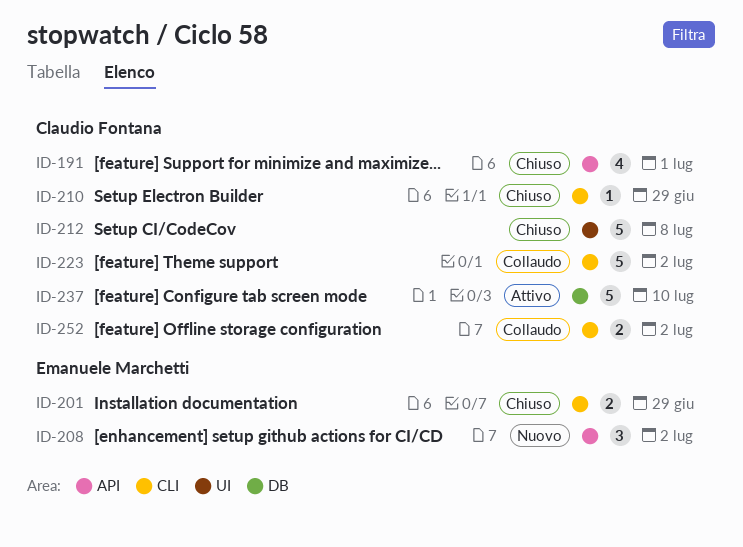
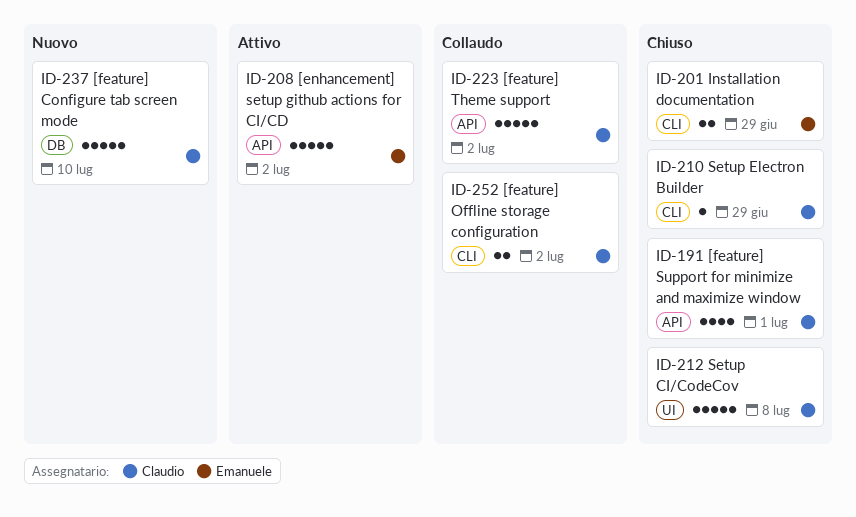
ID-208, status: Nuovo -> Attivo
ID-208, estimate: 3 -> 5
ID-223, label: CLI -> API
ID-237, status: Attivo -> Nuovo

